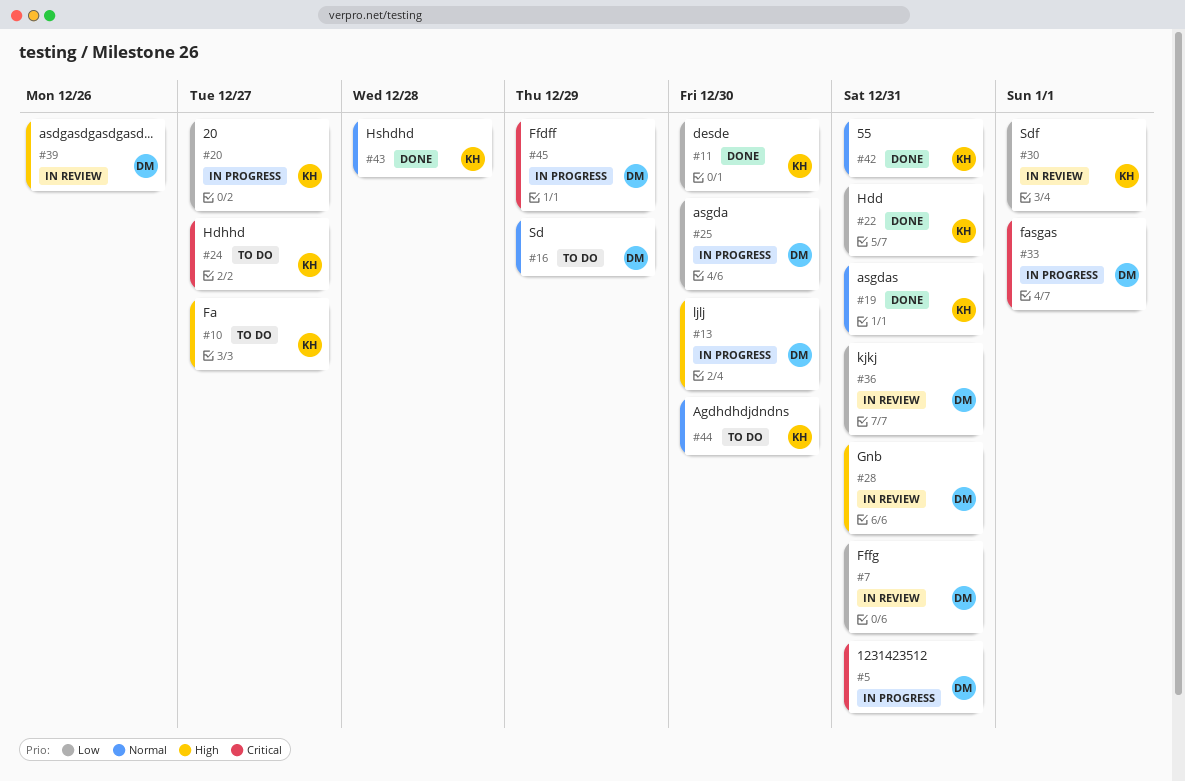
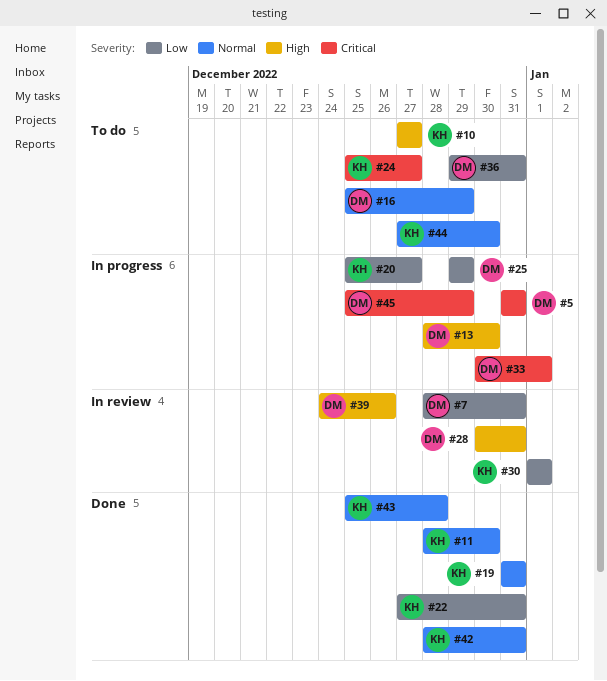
#11, priority: Low -> Normal
#25, due: Dec 30 -> Dec 29
#36, status: In review -> To do

